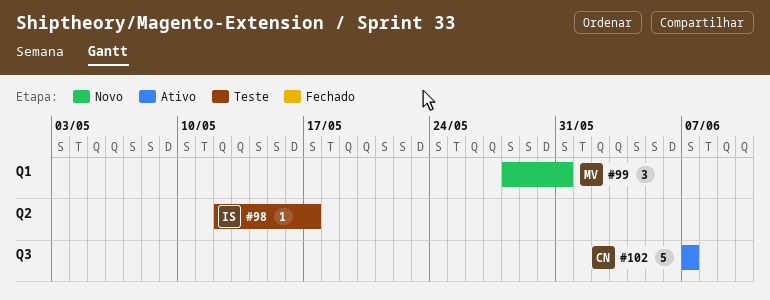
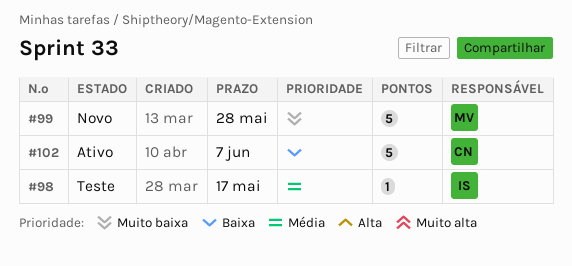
#99, estimate: 3 -> 5
#99, due: May 31 -> May 28

